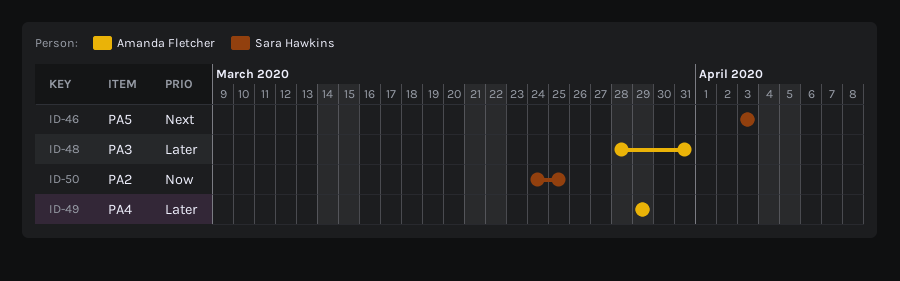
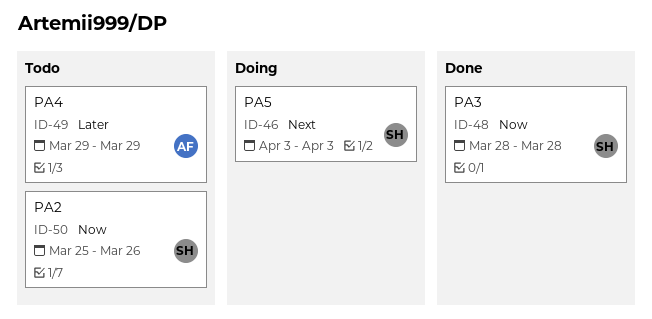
ID-48, owner: Amanda Fletcher -> Sara Hawkins
ID-48, priority: Later -> Now
ID-48, due: Mar 31 -> Mar 28
ID-50, start: Mar 24 -> Mar 25
ID-50, due: Mar 25 -> Mar 26

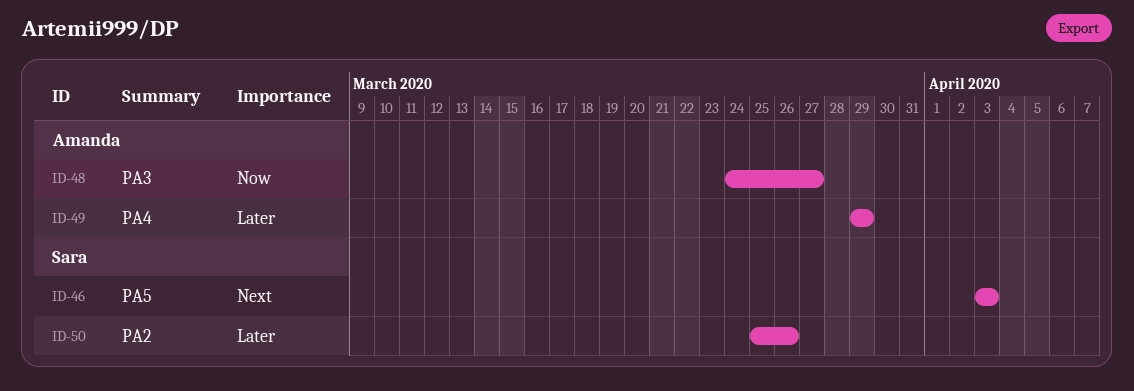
ID-48, owner: Sara -> Amanda
ID-48, start: Mar 28 -> Mar 24
ID-48, due: Mar 28 -> Mar 27
ID-50, priority: Now -> Later

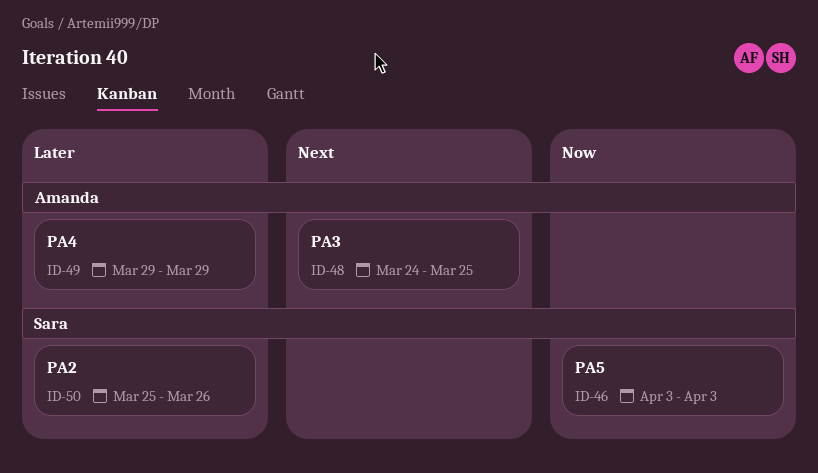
ID-46, priority: Next -> Now
ID-48, priority: Now -> Next
ID-48, due: Mar 27 -> Mar 25

